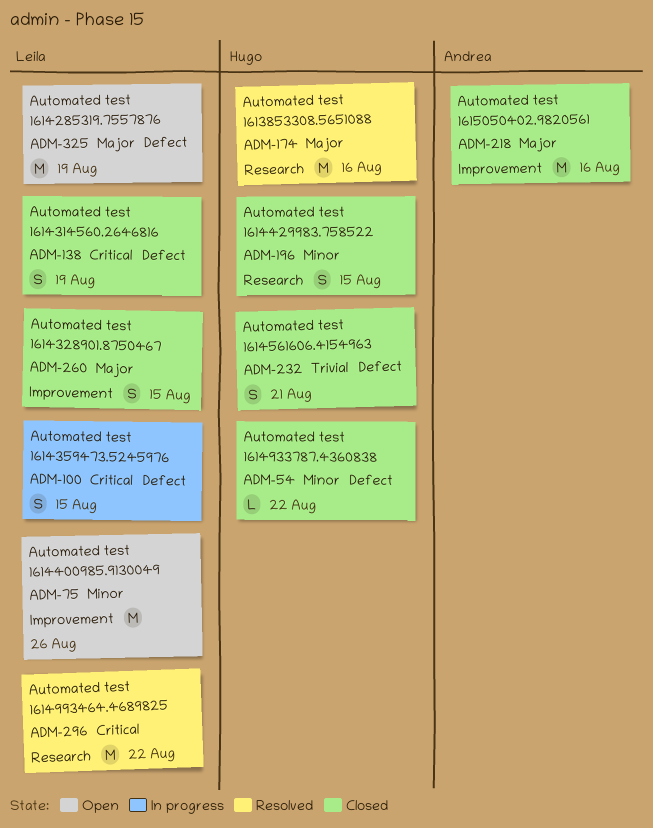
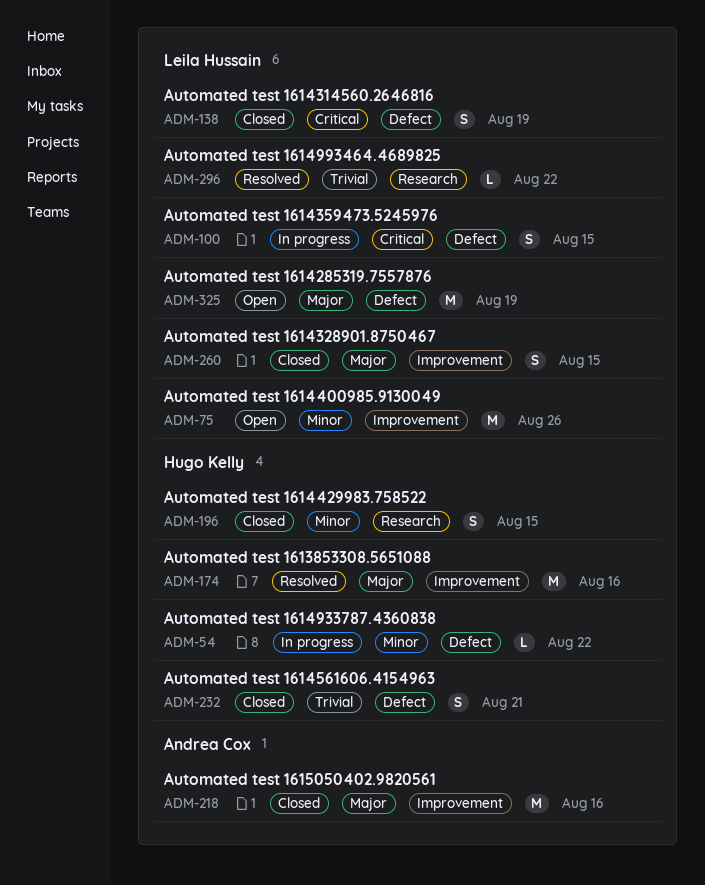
ADM-54, status: Closed -> In progress
ADM-174, label: Research -> Improvement
ADM-296, priority: Critical -> Trivial
ADM-296, estimate: M -> L

